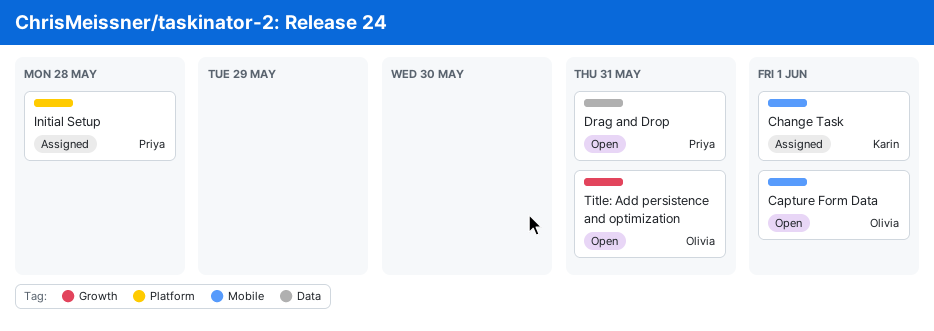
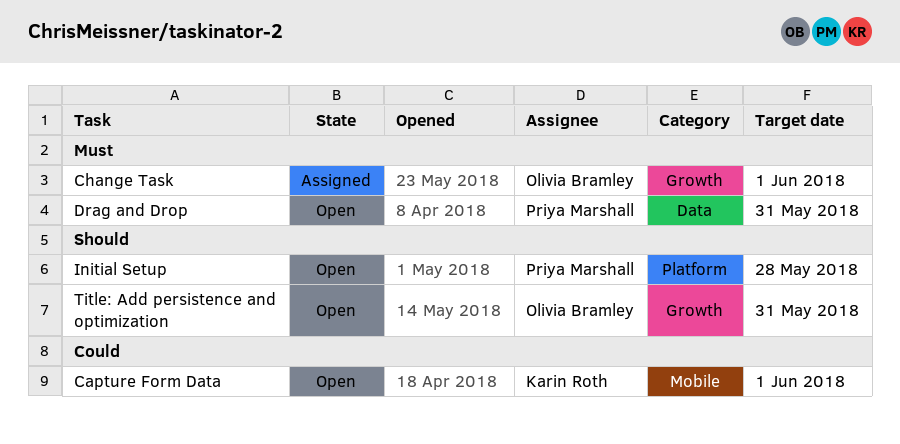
Capture Form Data, owner: Olivia Bramley -> Karin Roth
Change Task, owner: Karin Roth -> Olivia Bramley
Change Task, label: Mobile -> Growth
Initial Setup, status: Assigned -> Open

